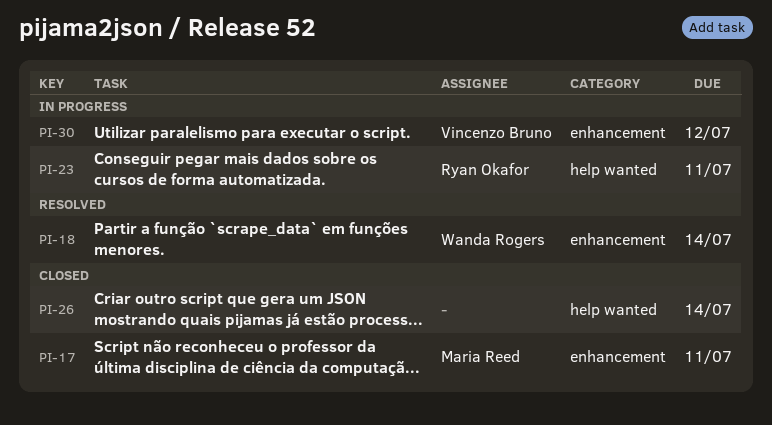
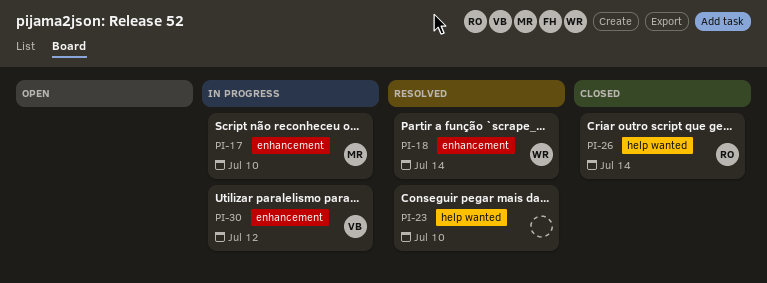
PI-17, status: Closed -> In progress
PI-17, due: Jul 11 -> Jul 10
PI-23, status: In progress -> Resolved
PI-23, owner: Ryan Okafor -> none
PI-23, due: Jul 11 -> Jul 10
PI-26, owner: none -> Ryan Okafor

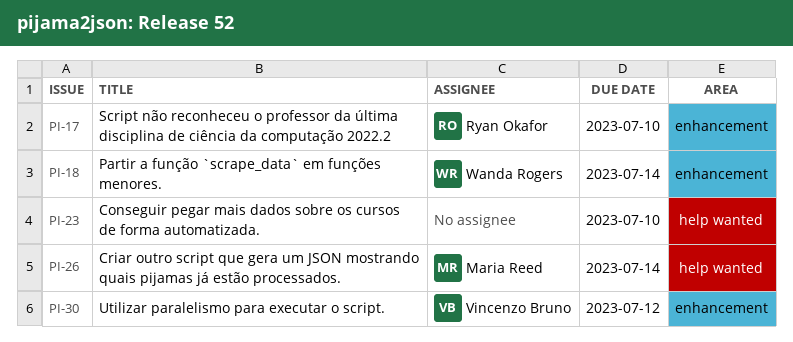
PI-17, owner: Maria Reed -> Ryan Okafor
PI-26, owner: Ryan Okafor -> Maria Reed

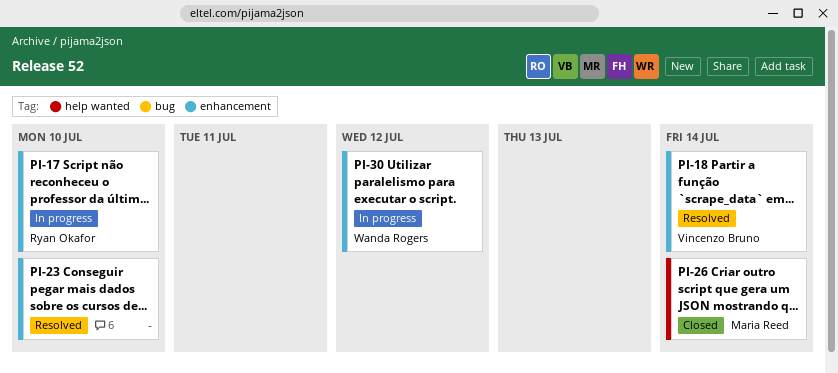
PI-18, owner: Wanda Rogers -> Vincenzo Bruno
PI-23, label: help wanted -> enhancement
PI-30, owner: Vincenzo Bruno -> Wanda Rogers

